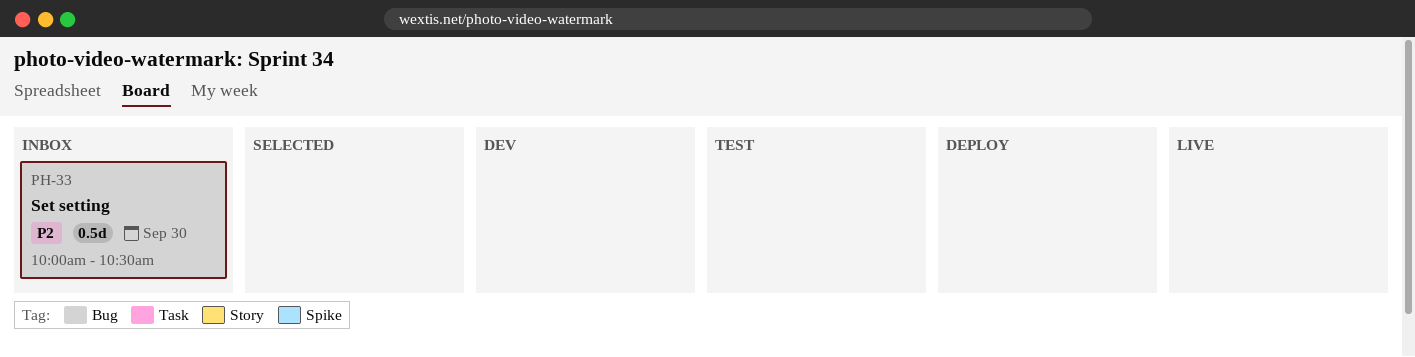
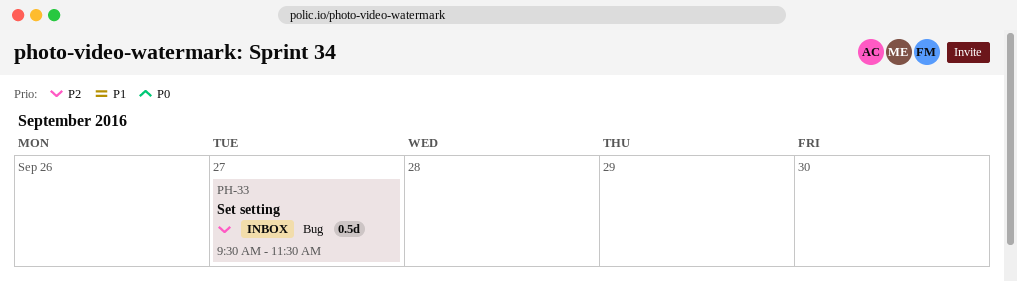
PH-33, day: Sep 30 -> Sep 27
PH-33, begins: 10:00 -> 09:30
PH-33, ends: 10:30 -> 11:30

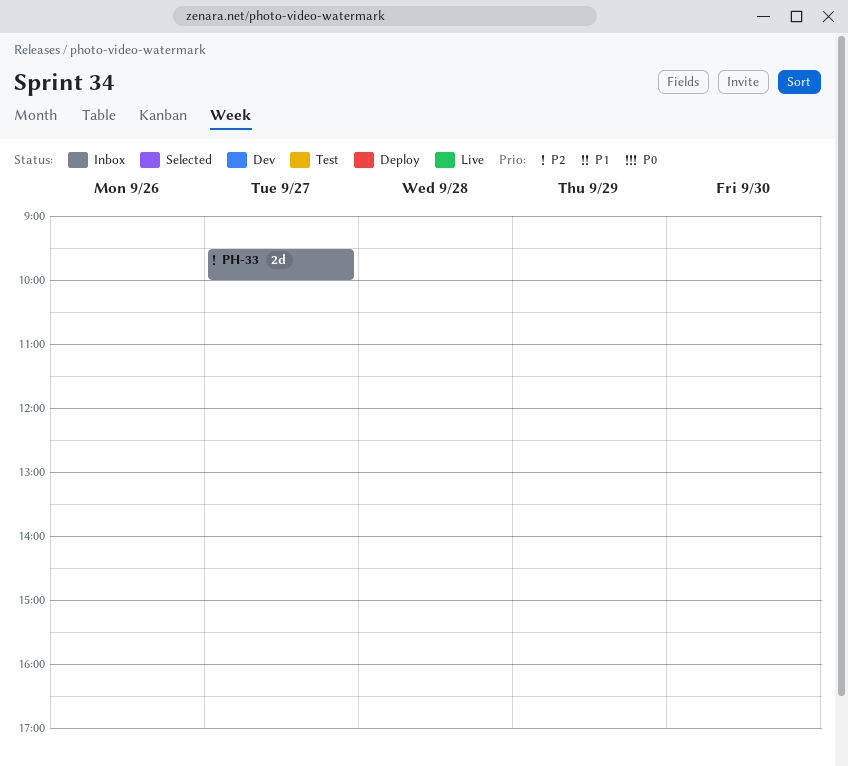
PH-33, estimate: 0.5d -> 2d
PH-33, ends: 11:30 -> 10:00

